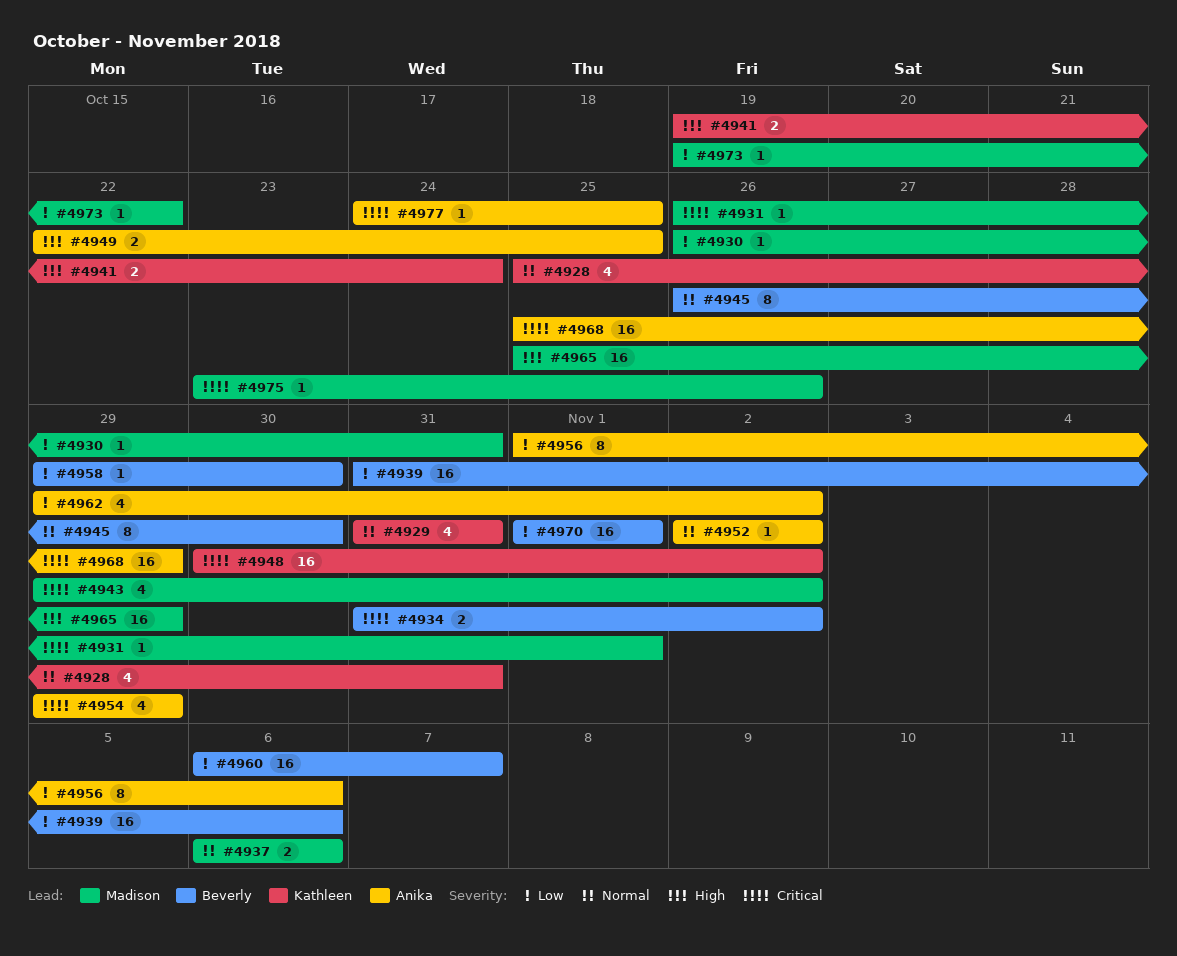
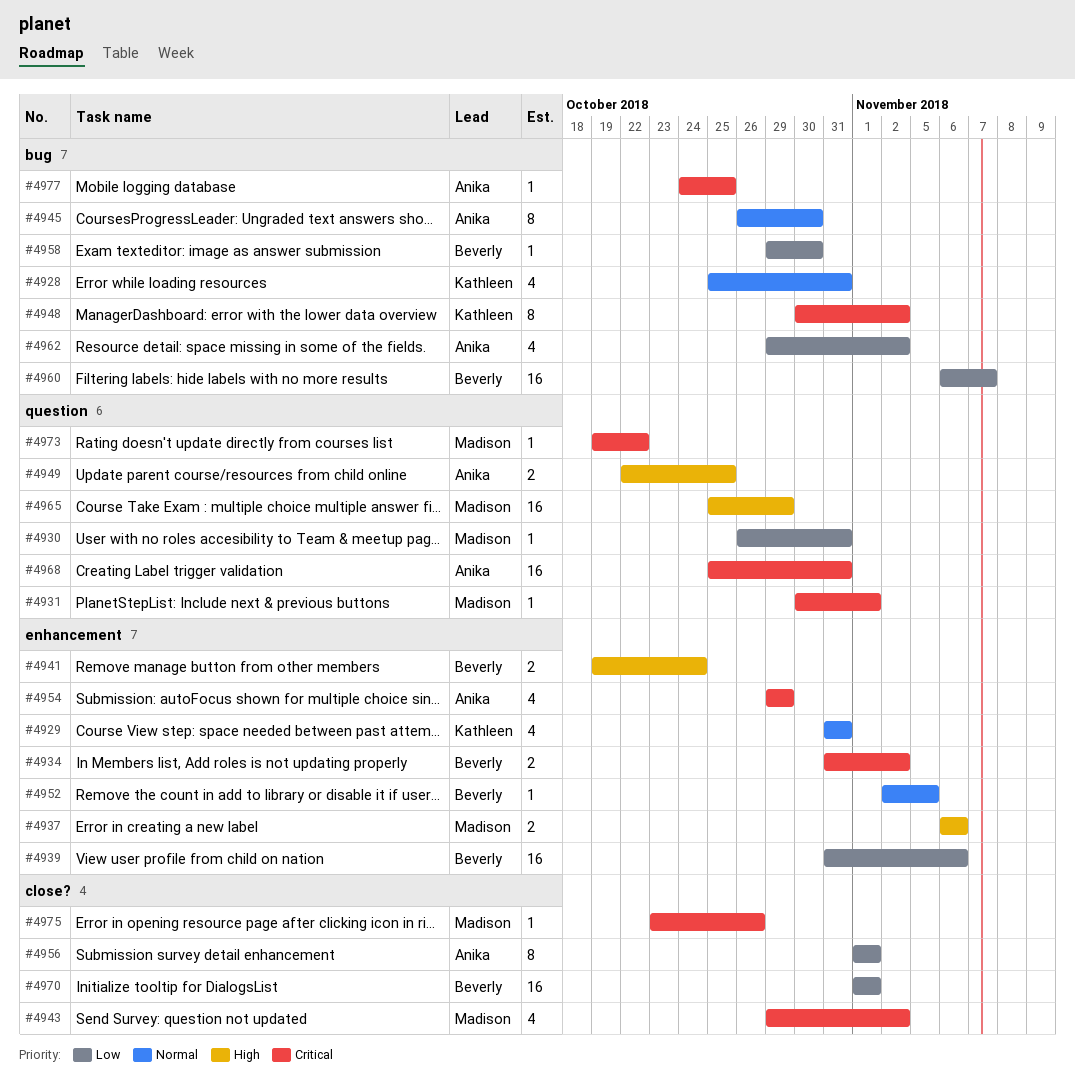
#4931, start: Oct 26 -> Oct 30
#4937, priority: Normal -> High
#4941, owner: Kathleen -> Beverly
#4945, owner: Beverly -> Anika
#4948, estimate: 16 -> 8
#4952, owner: Anika -> Beverly
#4952, due: Nov 2 -> Nov 5
#4956, due: Nov 6 -> Nov 1
#4968, due: Oct 29 -> Oct 31
#4973, priority: Low -> Critical

